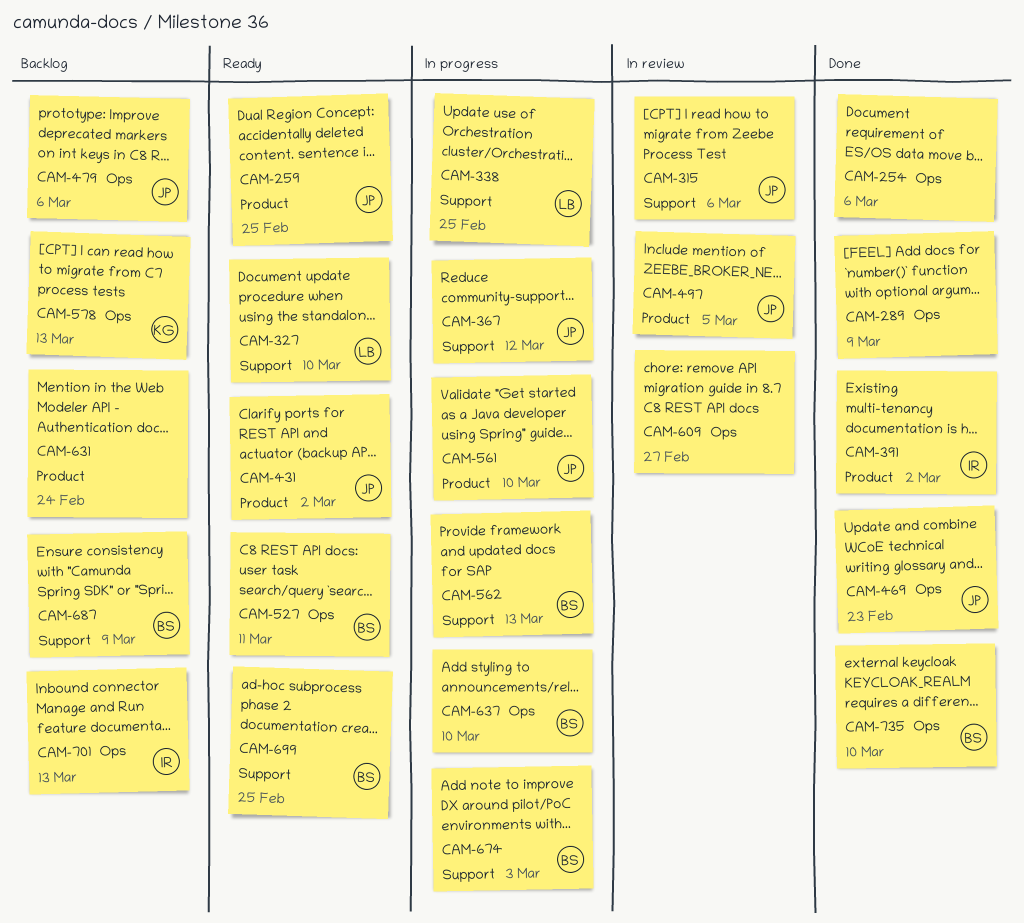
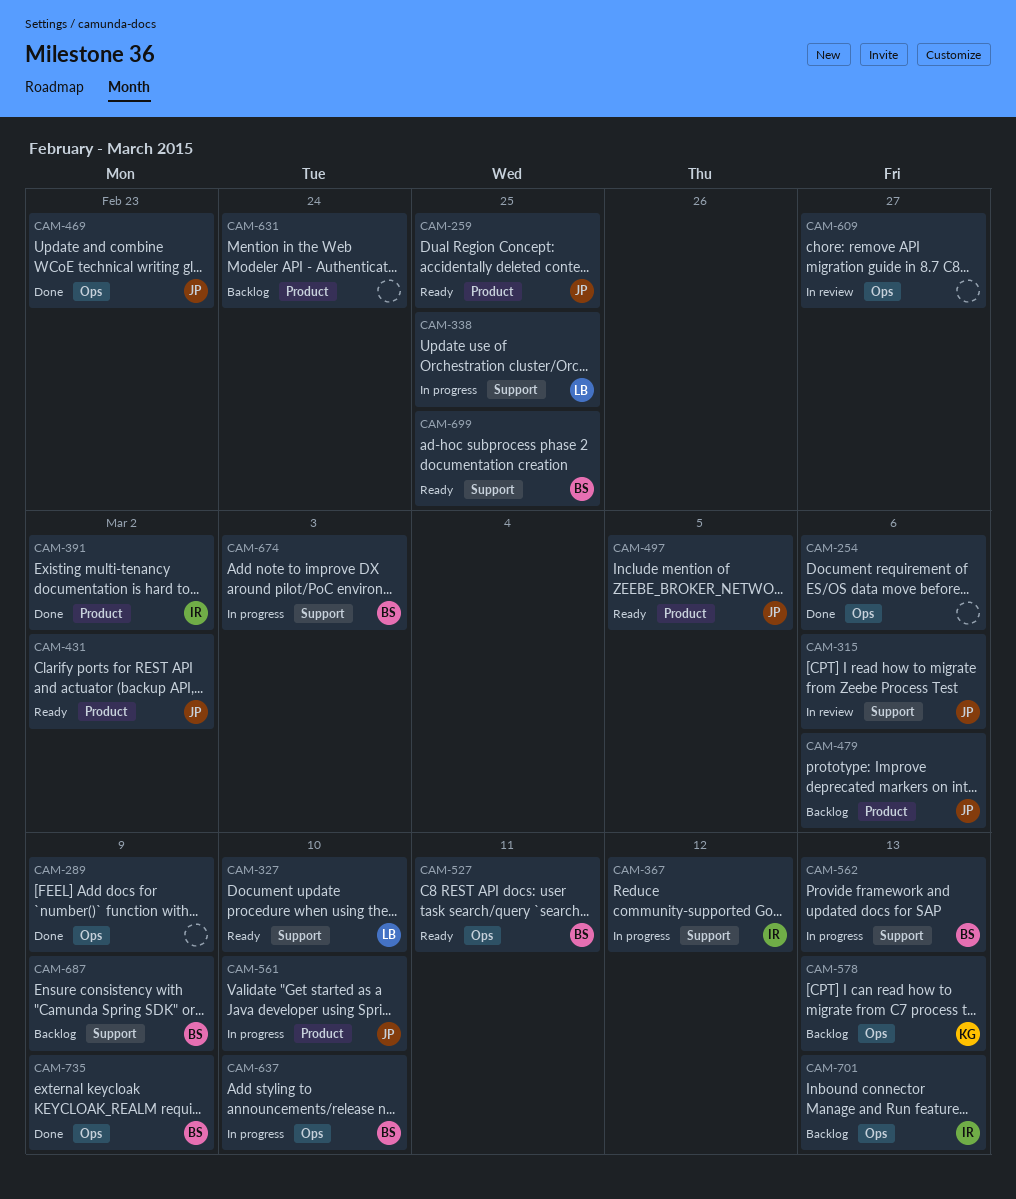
CAM-367, owner: JP -> IR
CAM-479, label: Ops -> Product
CAM-497, status: In review -> Ready
CAM-735, due: Mar 10 -> Mar 9

